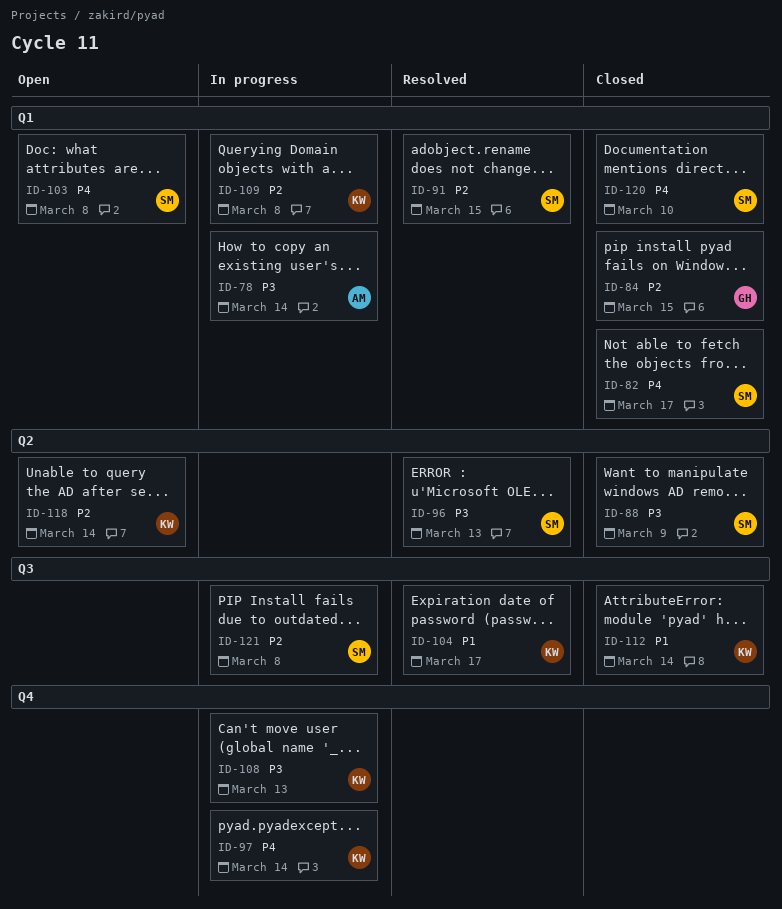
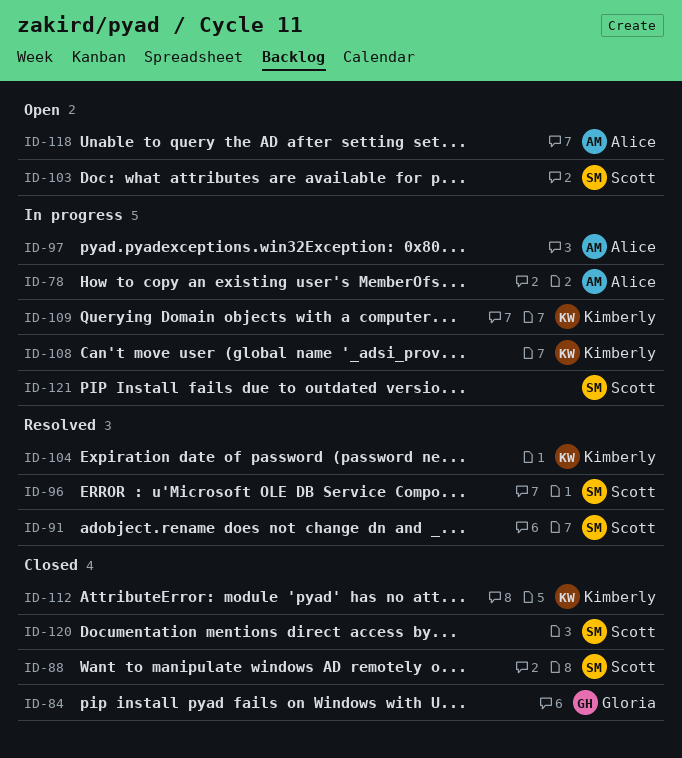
ID-82: present -> none
ID-97, owner: Kimberly -> Alice
ID-118, owner: Kimberly -> Alice

